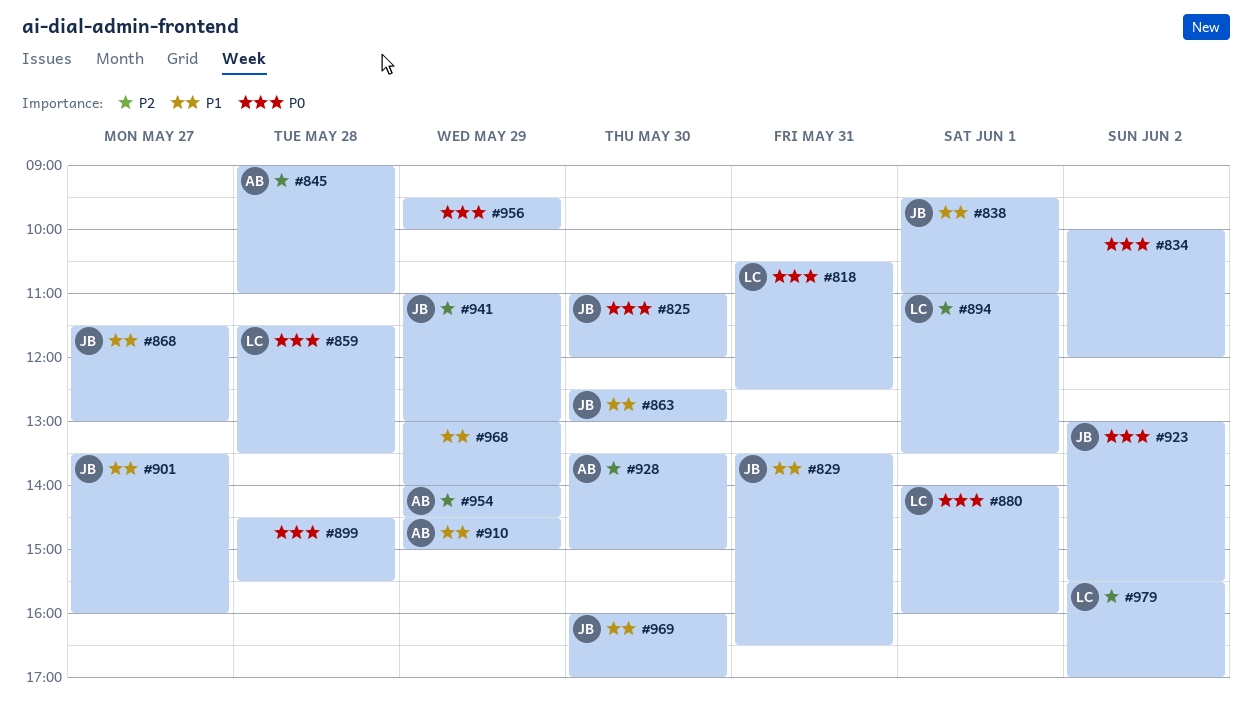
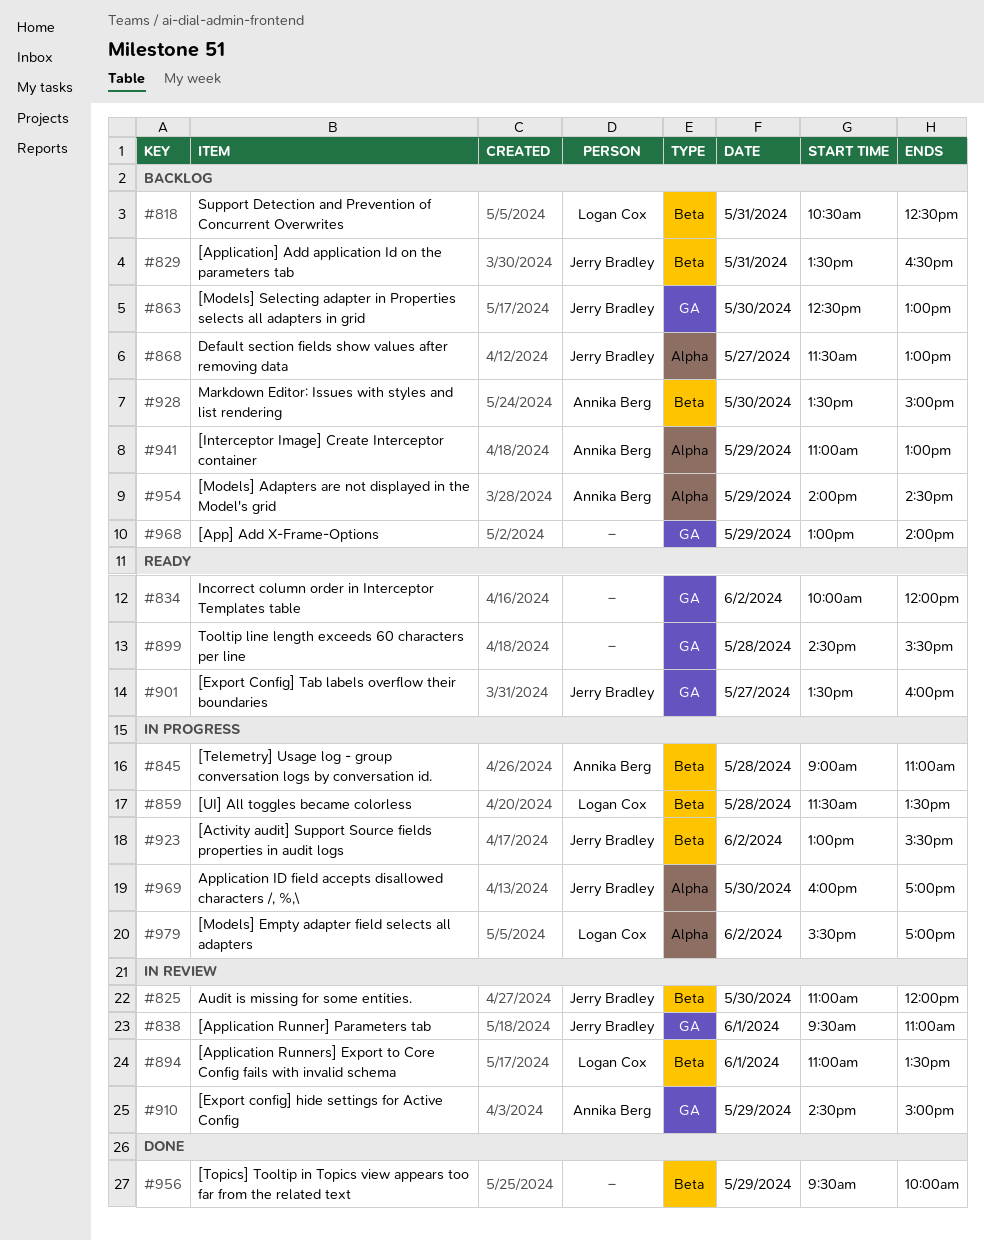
#880: present -> none
#941, owner: Jerry Bradley -> Annika Berg

